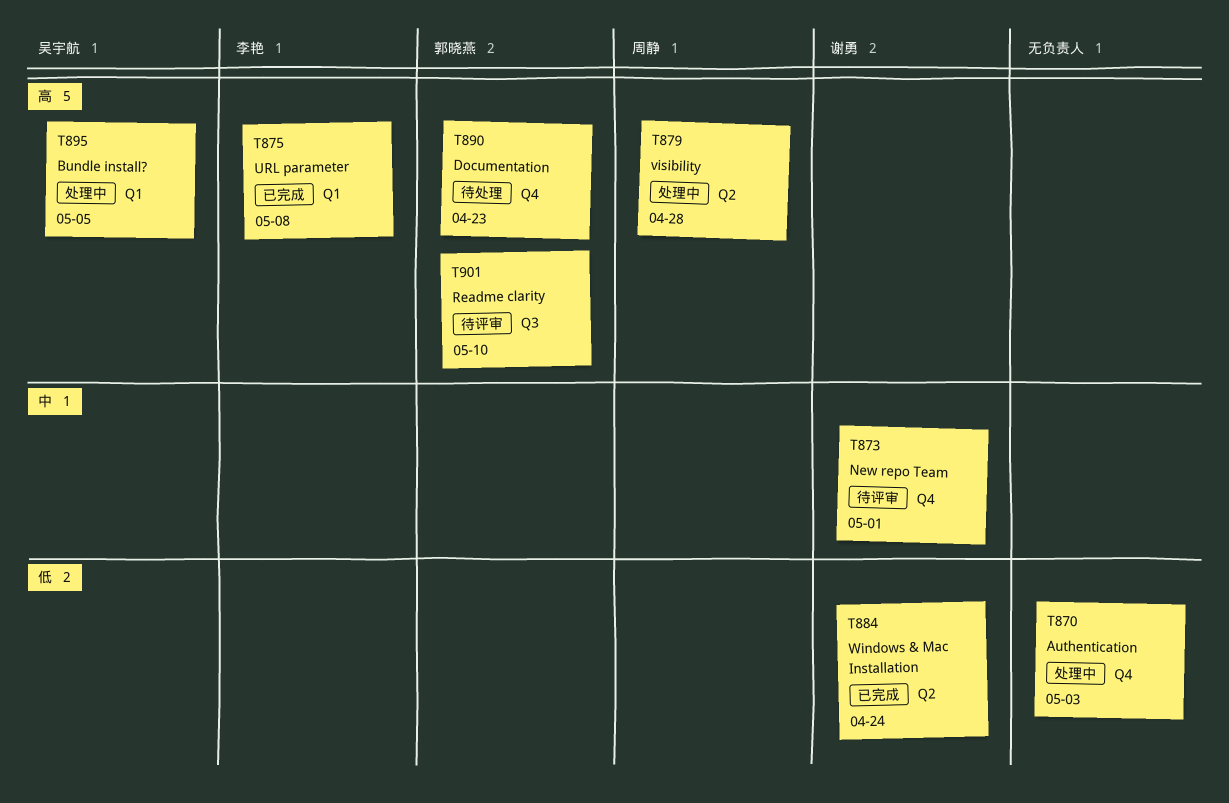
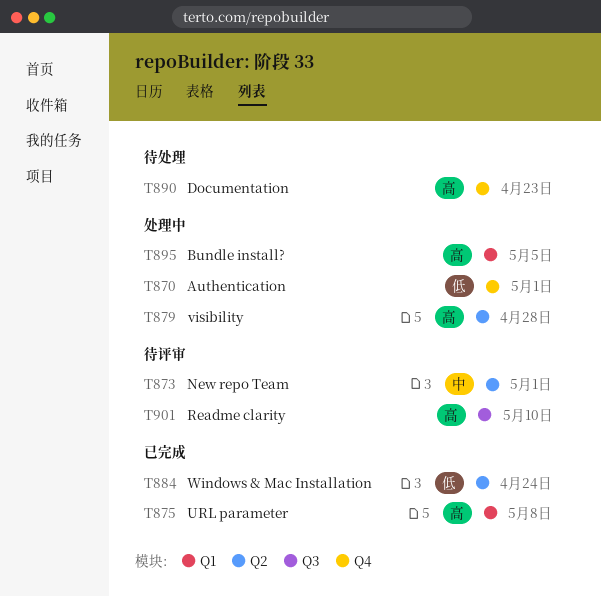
T870, due: May 3 -> May 1
T873, label: Q4 -> Q2

